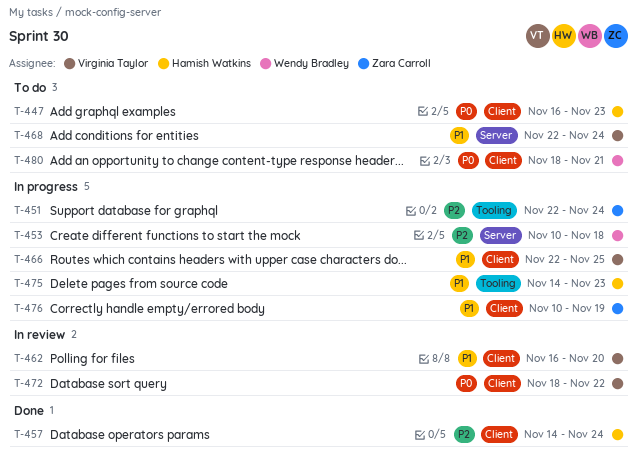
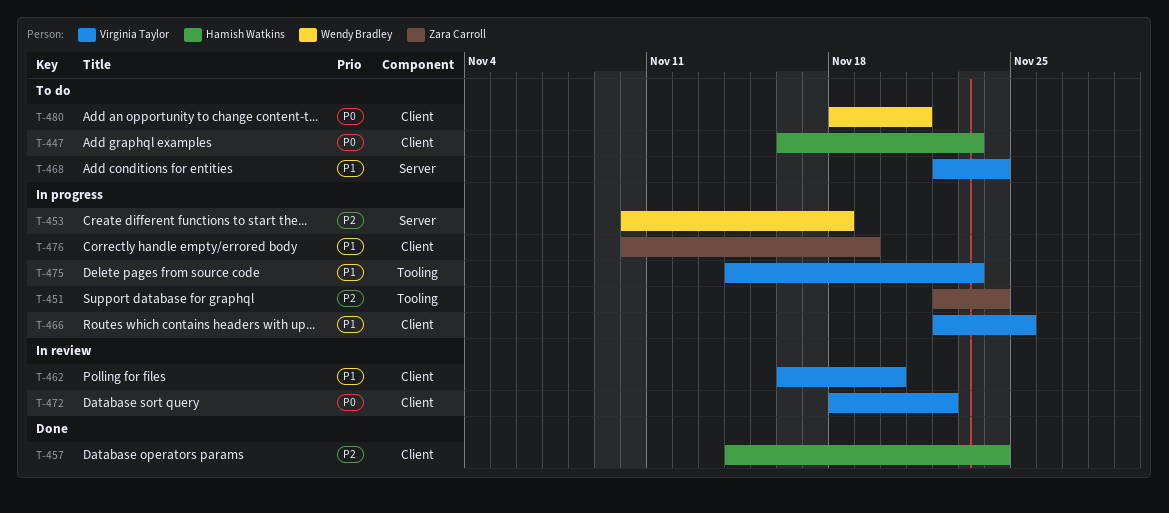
T-475, owner: Hamish Watkins -> Virginia Taylor

